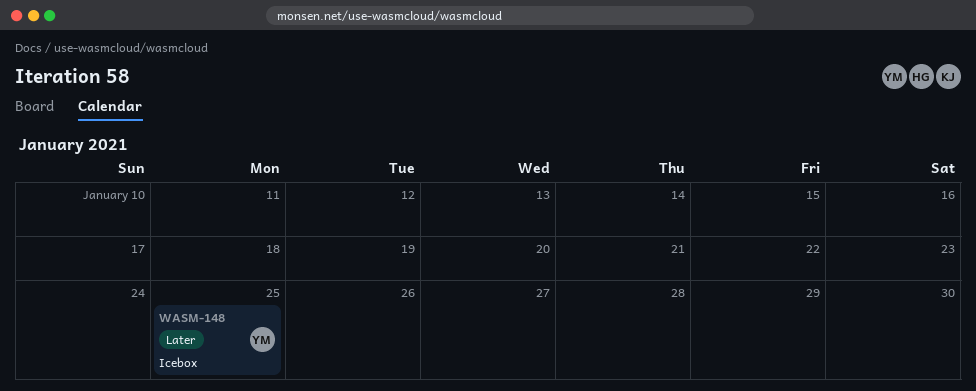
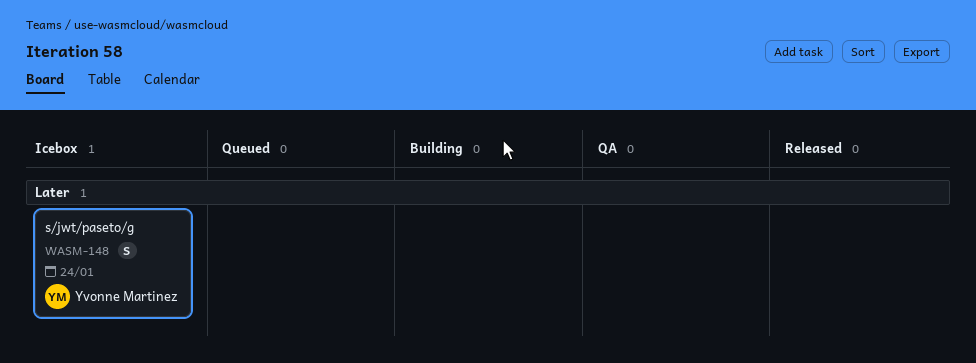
WASM-148, due: Jan 25 -> Jan 24

